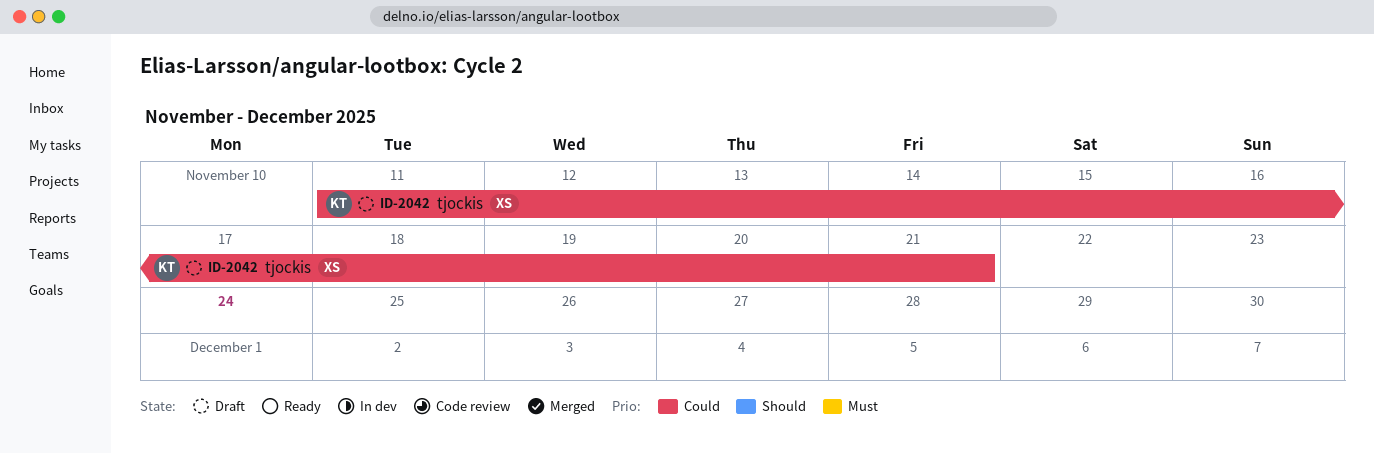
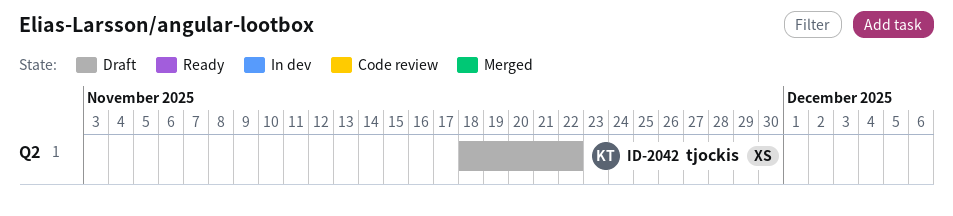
ID-2042, start: Nov 11 -> Nov 18
ID-2042, due: Nov 21 -> Nov 22

